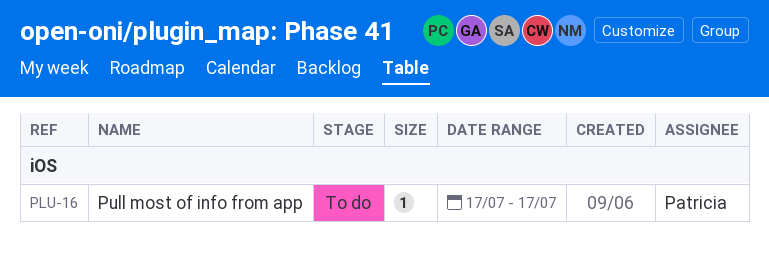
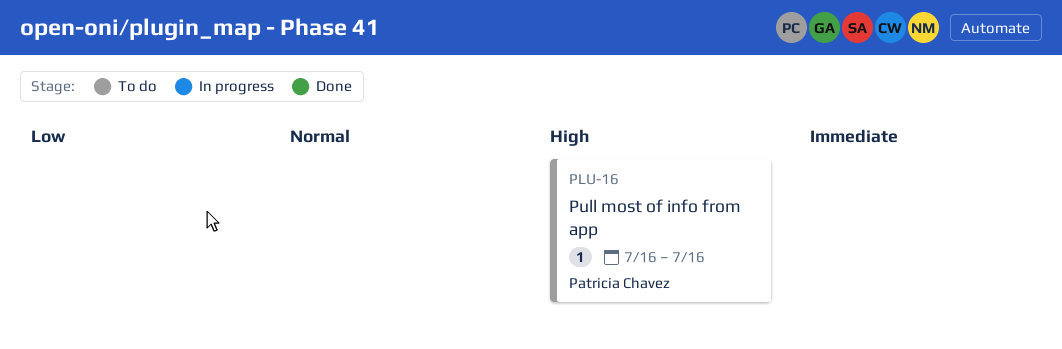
PLU-16, start: Jul 17 -> Jul 16
PLU-16, due: Jul 17 -> Jul 16

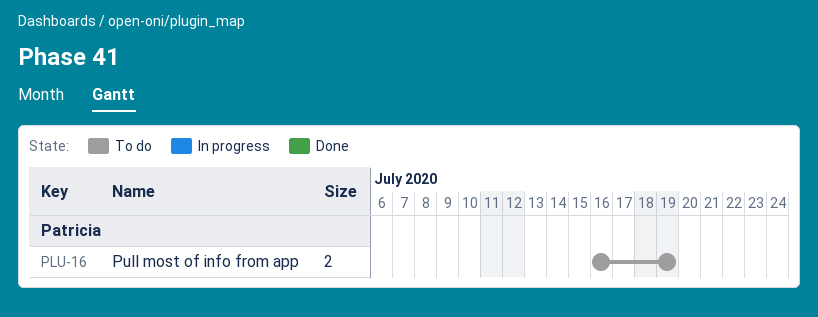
PLU-16, estimate: 1 -> 2
PLU-16, due: Jul 16 -> Jul 19

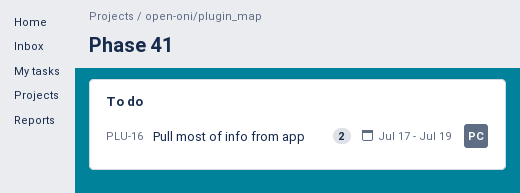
PLU-16, start: Jul 16 -> Jul 17

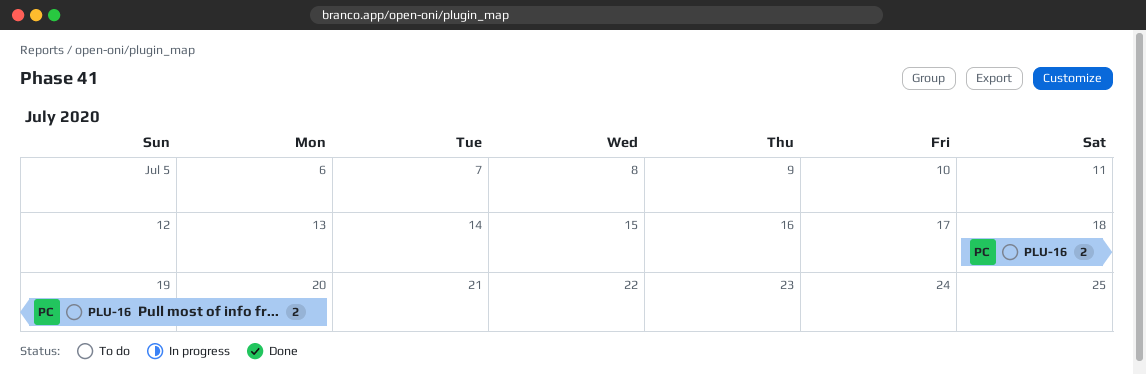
PLU-16, start: Jul 17 -> Jul 18
PLU-16, due: Jul 19 -> Jul 20

